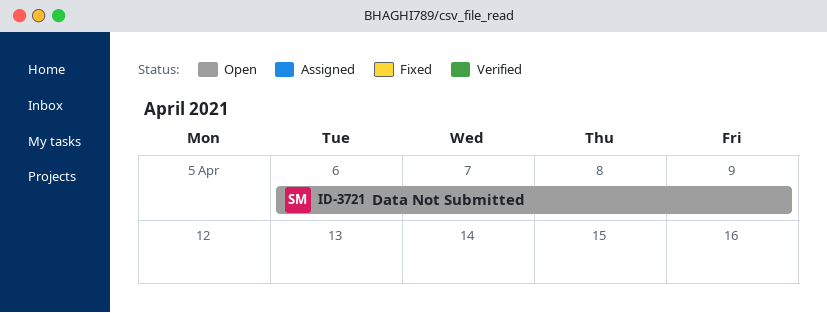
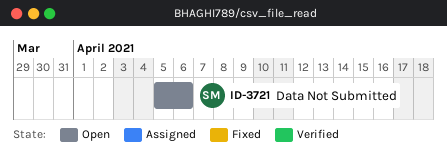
ID-3721, start: Apr 6 -> Apr 5
ID-3721, due: Apr 9 -> Apr 6

